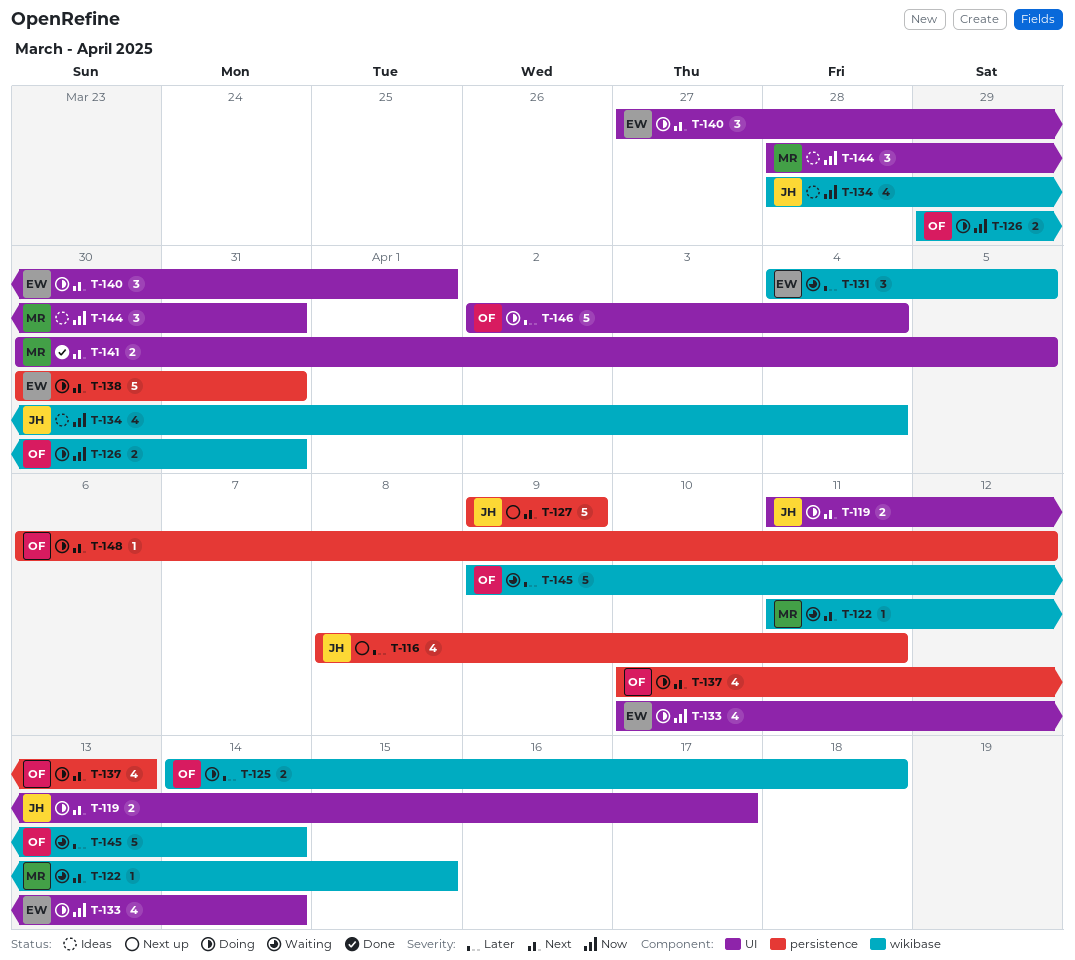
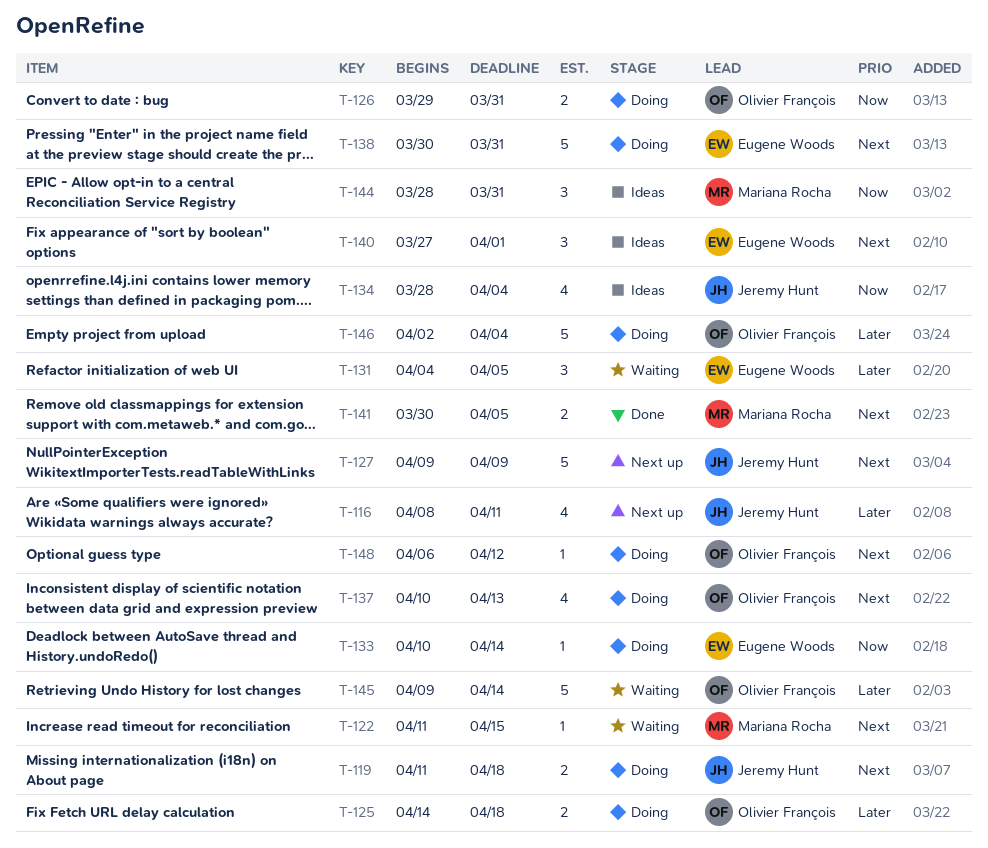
T-119, due: Apr 17 -> Apr 18
T-133, estimate: 4 -> 1
T-140, status: Doing -> Ideas

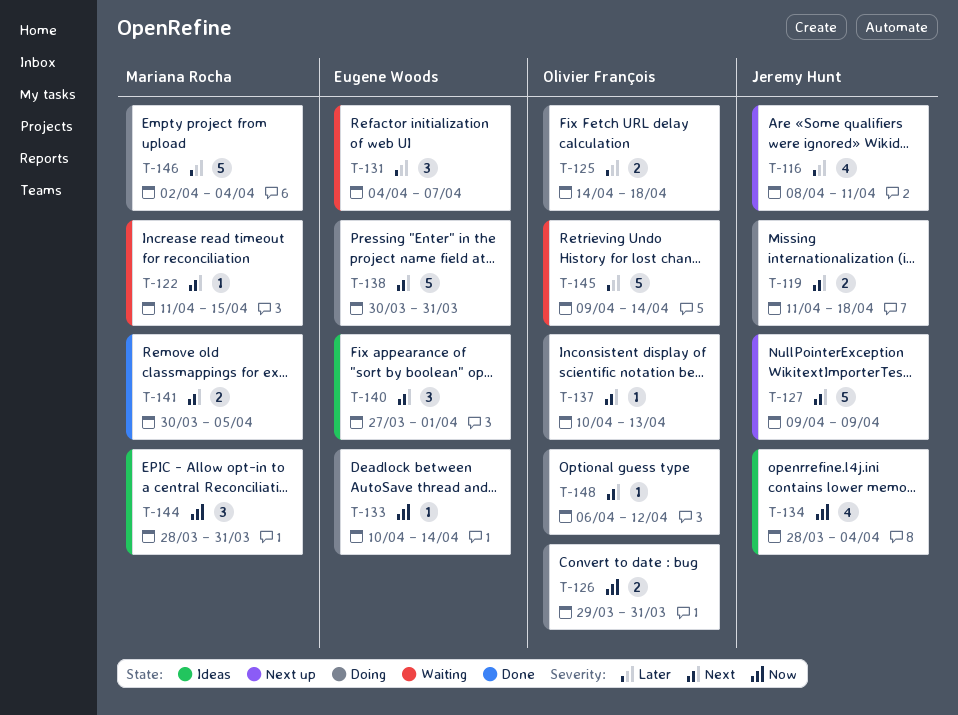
T-131, due: Apr 5 -> Apr 7
T-137, estimate: 4 -> 1
T-146, owner: Olivier François -> Mariana Rocha

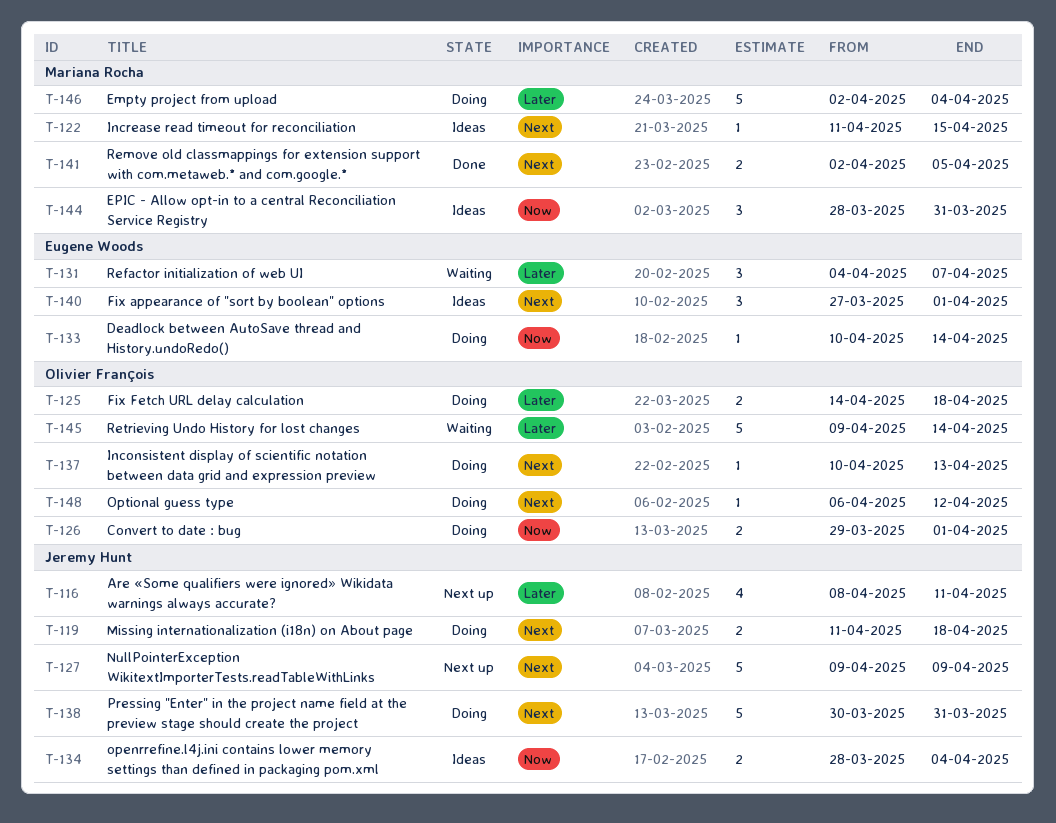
T-122, status: Waiting -> Ideas
T-126, due: Mar 31 -> Apr 1
T-134, estimate: 4 -> 2
T-138, owner: Eugene Woods -> Jeremy Hunt
T-141, start: Mar 30 -> Apr 2

